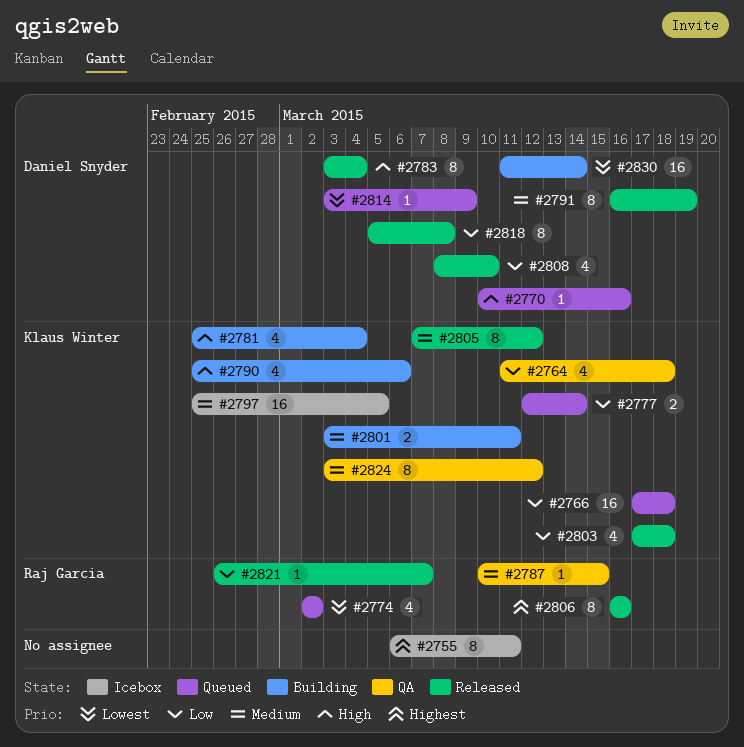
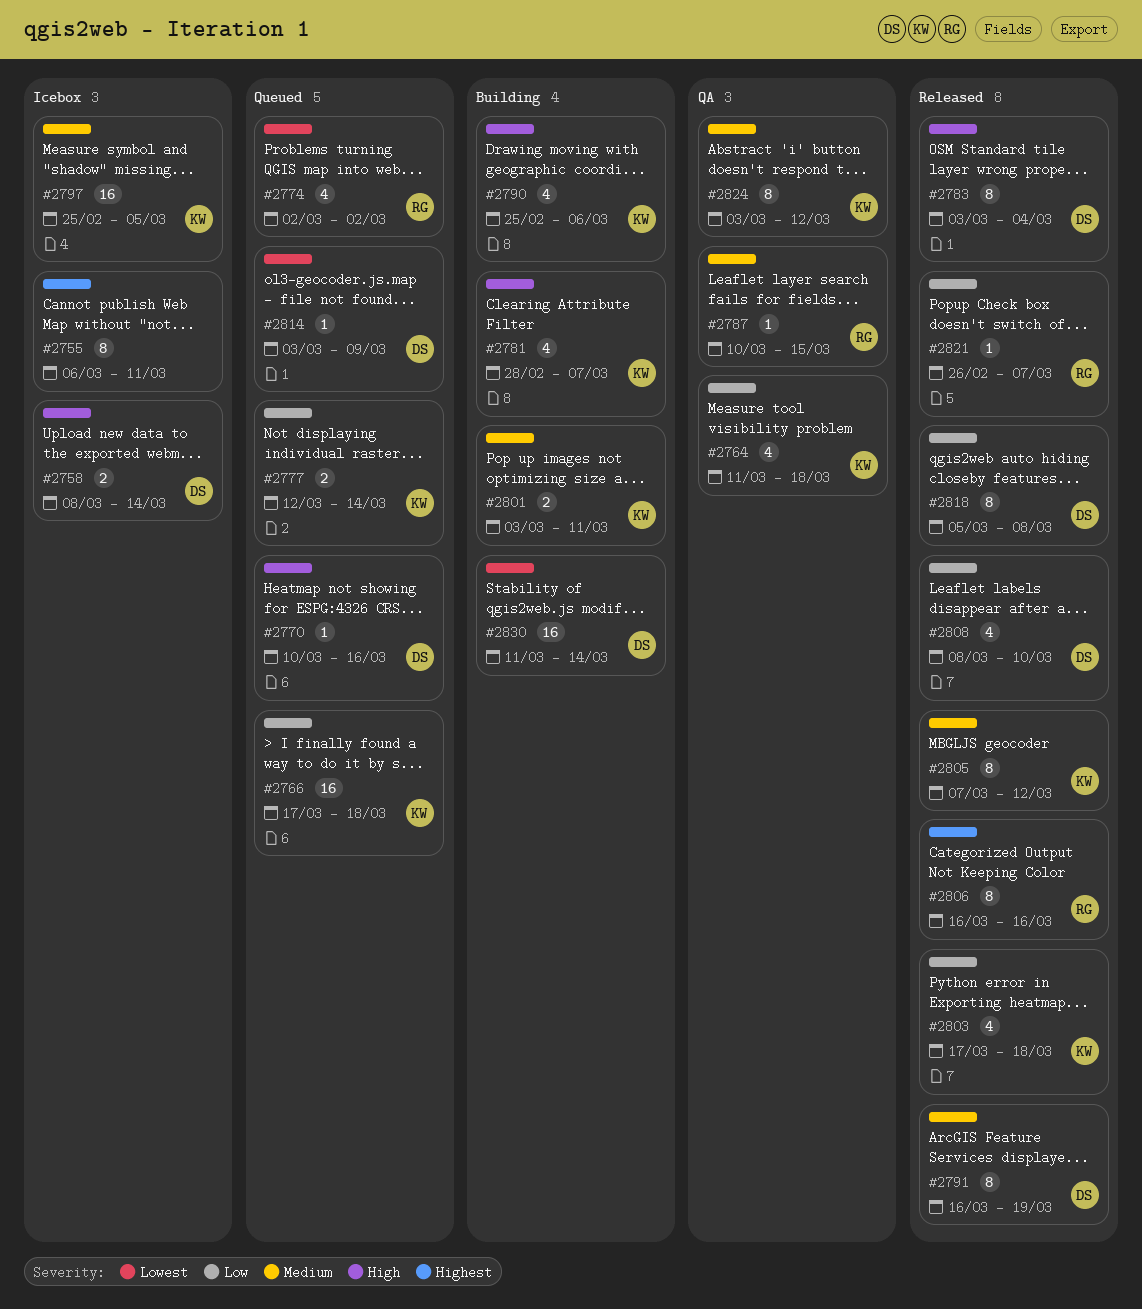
#2758: none -> present
#2781, start: Feb 25 -> Feb 28
#2781, due: Mar 4 -> Mar 7

